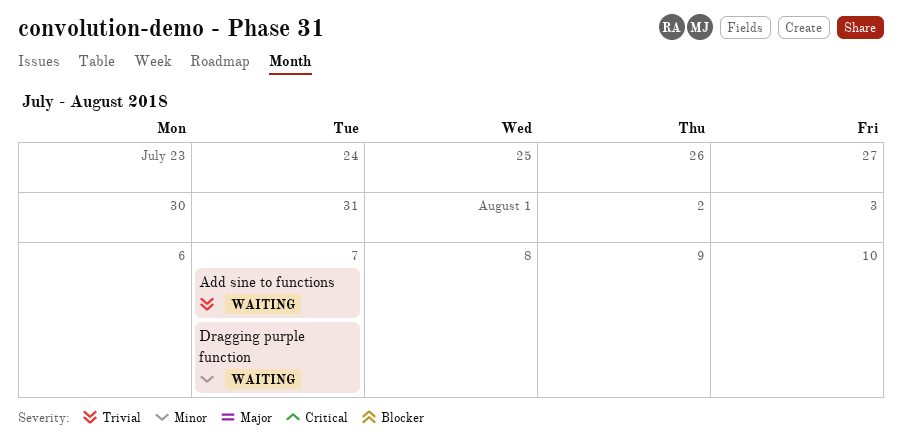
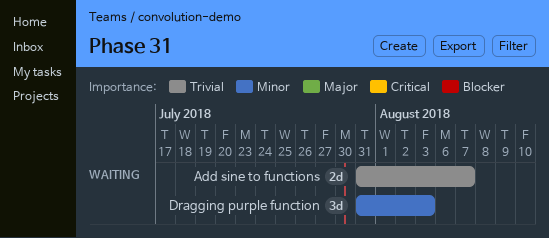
Dragging purple function, due: Aug 7 -> Aug 3

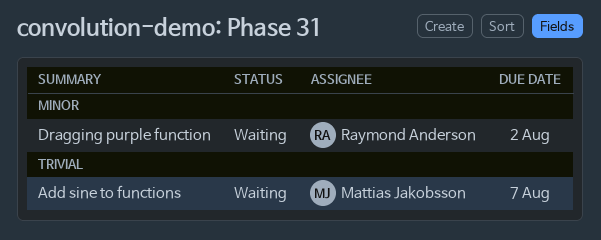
Dragging purple function, due: Aug 3 -> Aug 2

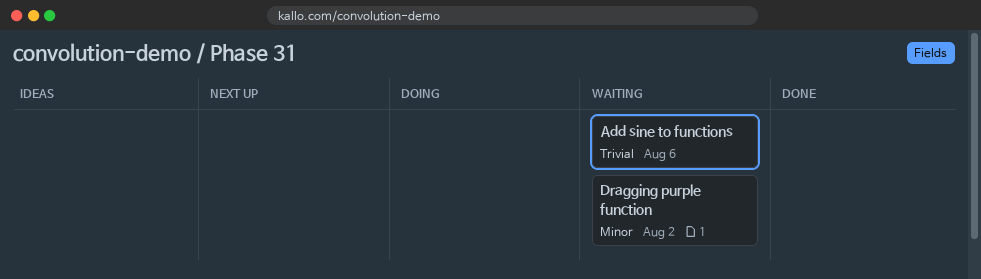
Add sine to functions, due: Aug 7 -> Aug 6

